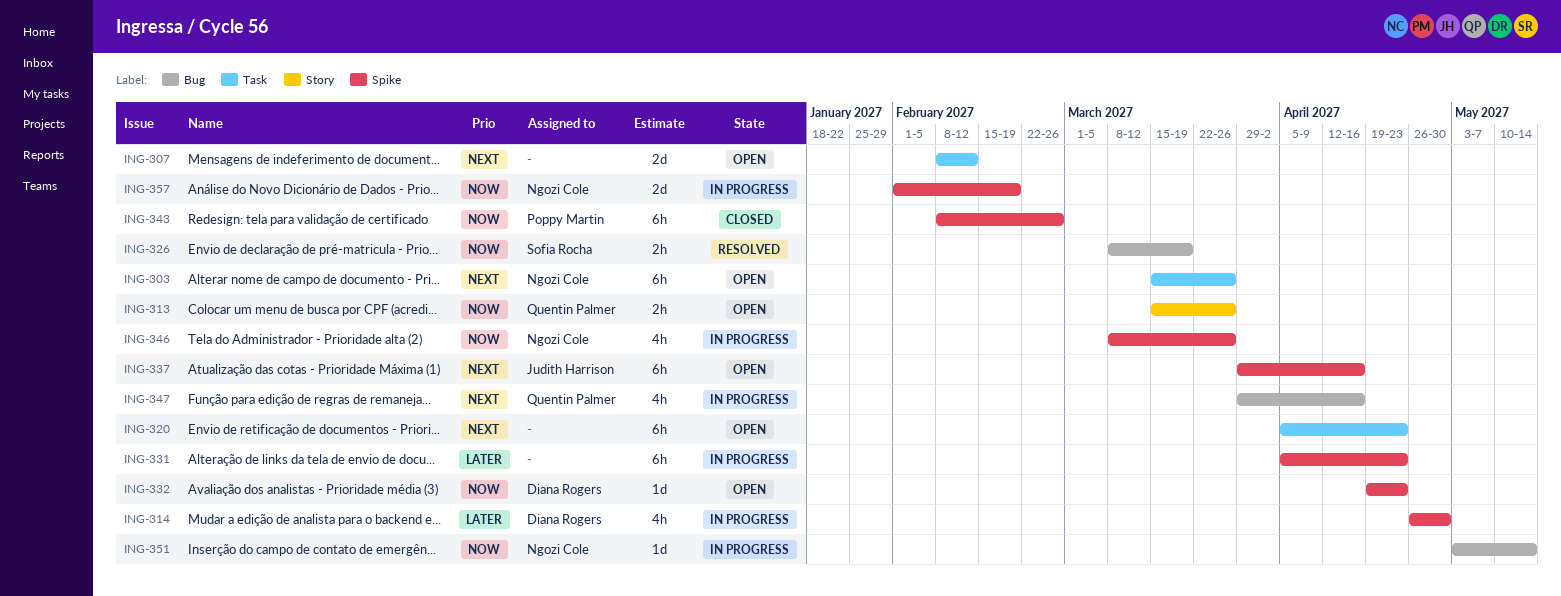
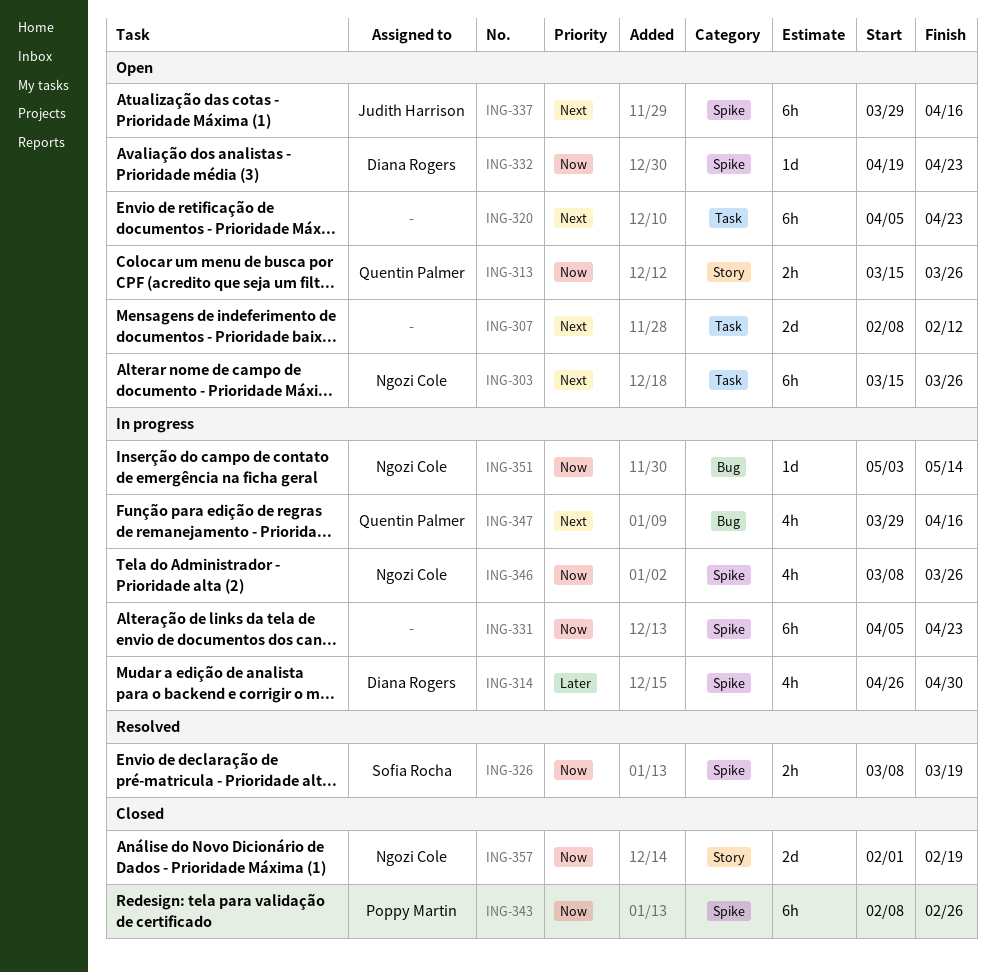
ING-326, label: Bug -> Spike
ING-331, priority: Later -> Now
ING-357, status: In progress -> Closed
ING-357, label: Spike -> Story

